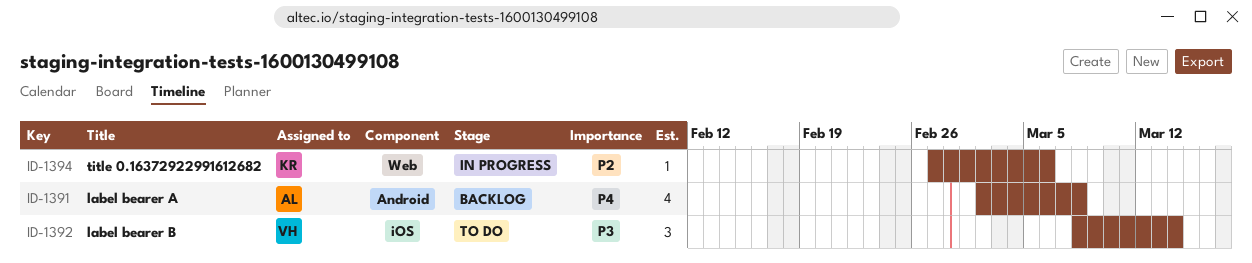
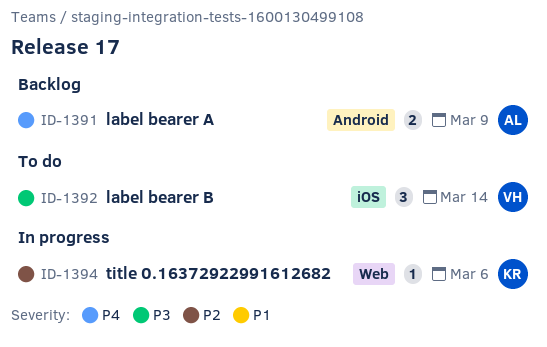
ID-1391, estimate: 4 -> 2
ID-1391, due: Mar 8 -> Mar 9

